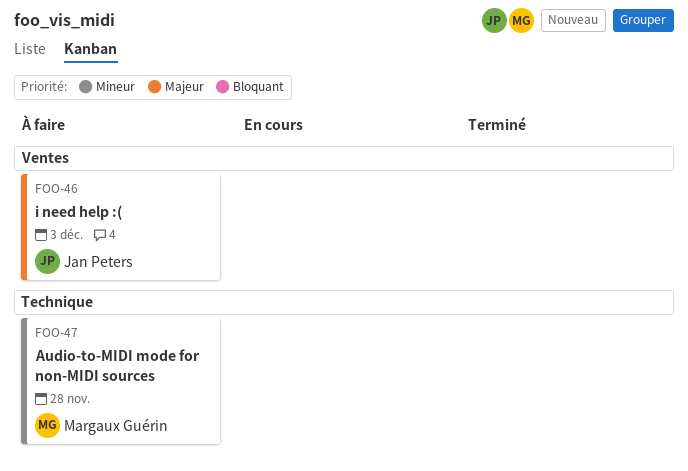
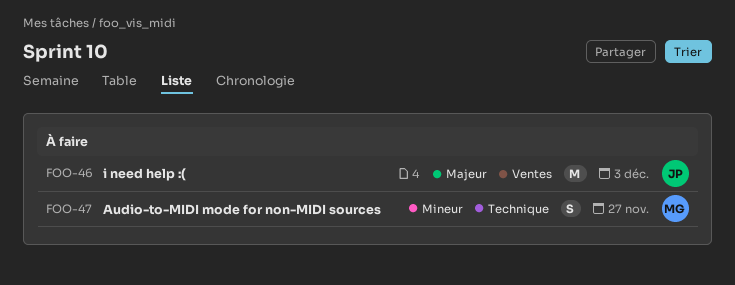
FOO-47, due: Nov 28 -> Nov 27

